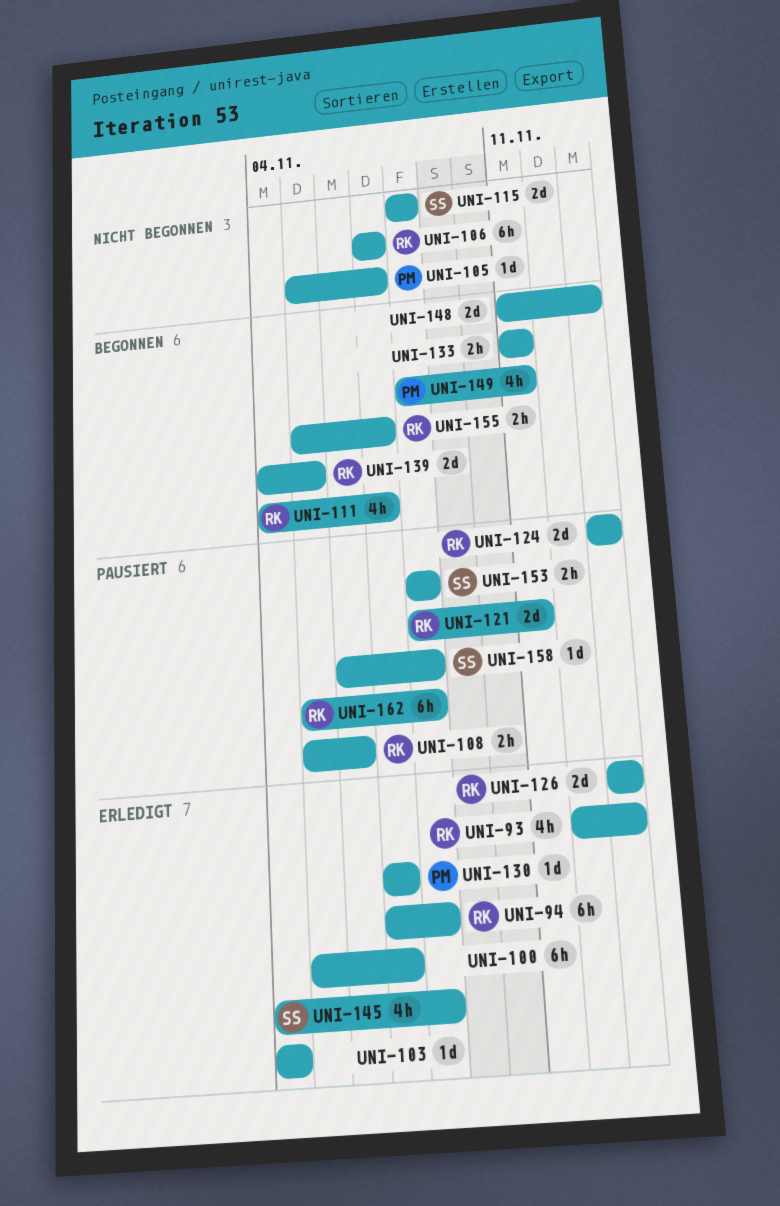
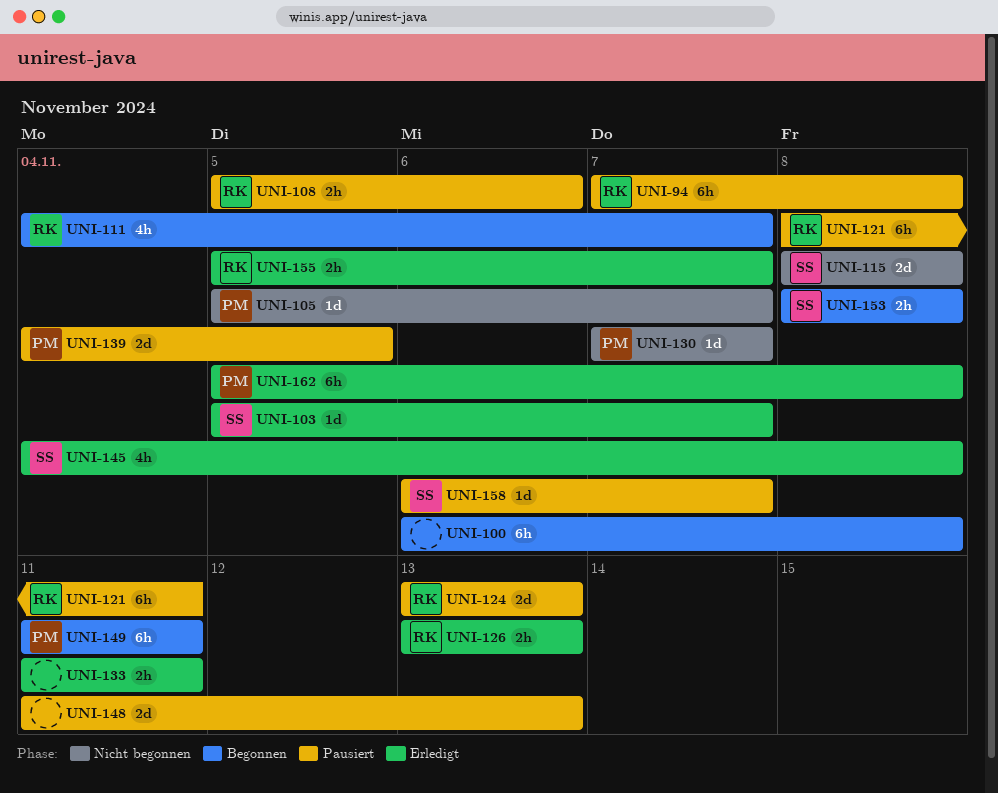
UNI-93: present -> none
UNI-94, status: Erledigt -> Pausiert
UNI-100, status: Erledigt -> Begonnen
UNI-100, start: Nov 5 -> Nov 6
UNI-100, due: Nov 7 -> Nov 8
UNI-103, owner: none -> SS
UNI-103, start: Nov 4 -> Nov 5
UNI-103, due: Nov 4 -> Nov 7
UNI-106: present -> none
UNI-121, estimate: 2d -> 6h
UNI-126, estimate: 2d -> 2h
UNI-130, status: Erledigt -> Nicht begonnen
UNI-133, status: Begonnen -> Erledigt
UNI-139, status: Begonnen -> Pausiert
UNI-139, owner: RK -> PM
UNI-148, status: Begonnen -> Pausiert
UNI-149, estimate: 4h -> 6h
UNI-149, start: Nov 8 -> Nov 11
UNI-153, status: Pausiert -> Begonnen
UNI-155, status: Begonnen -> Erledigt
UNI-158, due: Nov 8 -> Nov 7
UNI-162, status: Pausiert -> Erledigt
UNI-162, owner: RK -> PM

